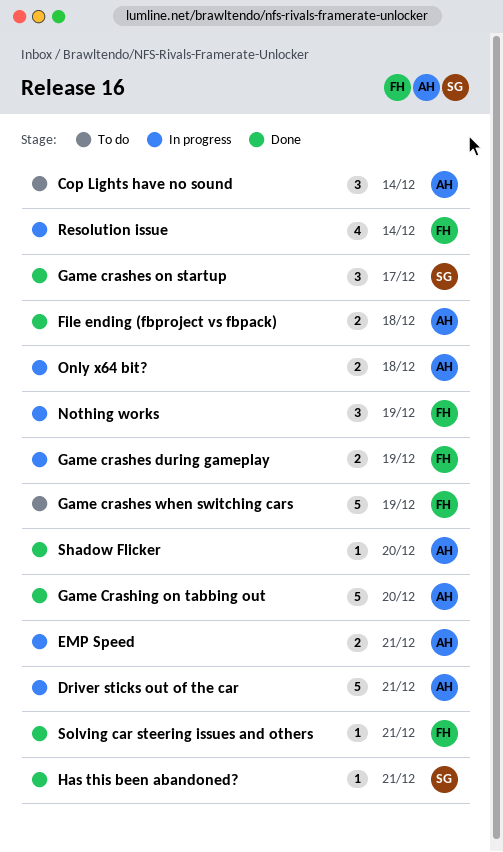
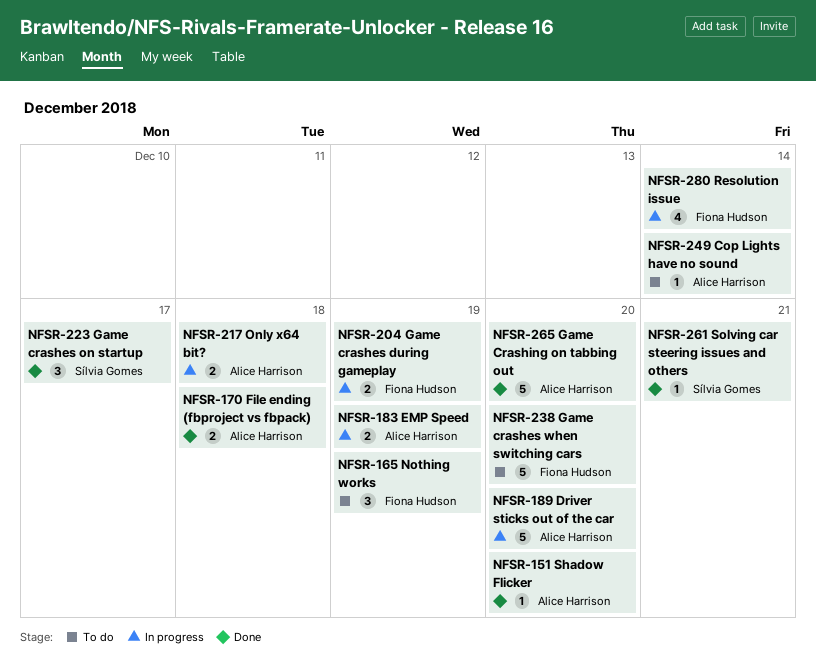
Cop Lights have no sound, estimate: 3 -> 1
Driver sticks out of the car, due: Dec 21 -> Dec 20
EMP Speed, due: Dec 21 -> Dec 19
Game crashes when switching cars, due: Dec 19 -> Dec 20
Has this been abandoned?: present -> none
Nothing works, status: In progress -> To do
Solving car steering issues and others, owner: Fiona Hudson -> Sílvia Gomes

